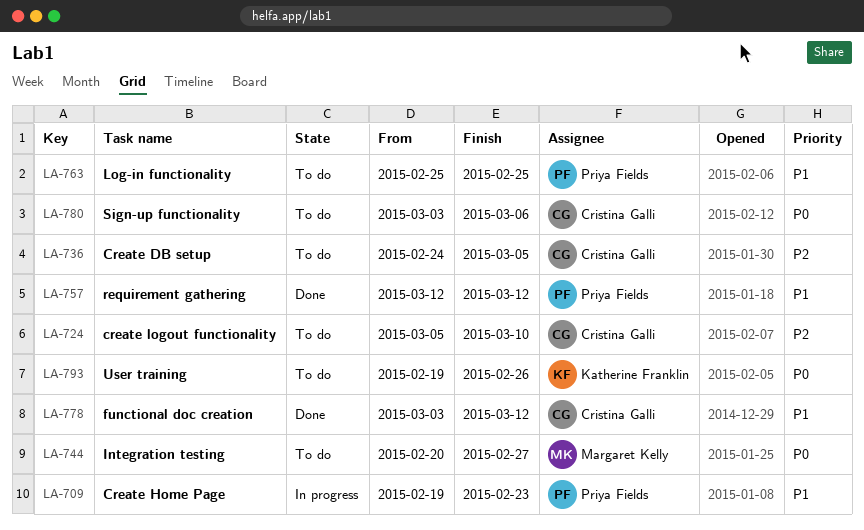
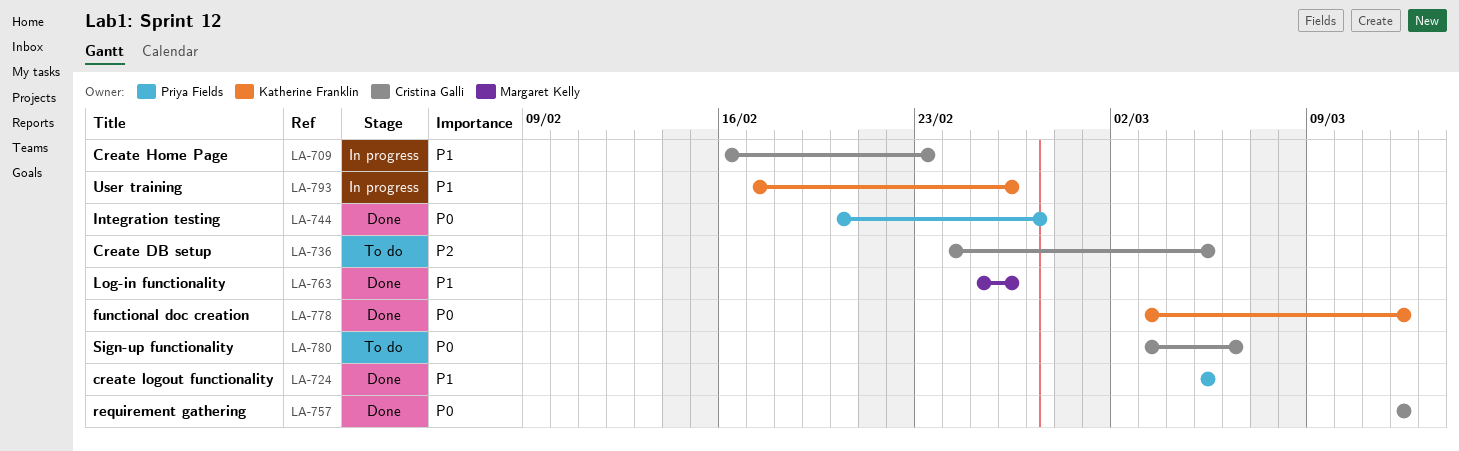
LA-709, owner: Priya Fields -> Cristina Galli
LA-709, start: Feb 19 -> Feb 16
LA-724, status: To do -> Done
LA-724, owner: Cristina Galli -> Priya Fields
LA-724, priority: P2 -> P1
LA-724, due: Mar 10 -> Mar 5
LA-744, status: To do -> Done
LA-744, owner: Margaret Kelly -> Priya Fields
LA-757, owner: Priya Fields -> Cristina Galli
LA-757, priority: P1 -> P0
LA-763, status: To do -> Done
LA-763, owner: Priya Fields -> Margaret Kelly
LA-763, due: Feb 25 -> Feb 26
LA-778, owner: Cristina Galli -> Katherine Franklin
LA-778, priority: P1 -> P0
LA-793, status: To do -> In progress
LA-793, priority: P0 -> P1
LA-793, start: Feb 19 -> Feb 17

